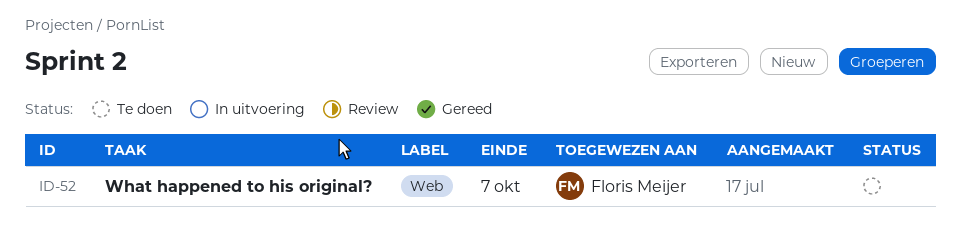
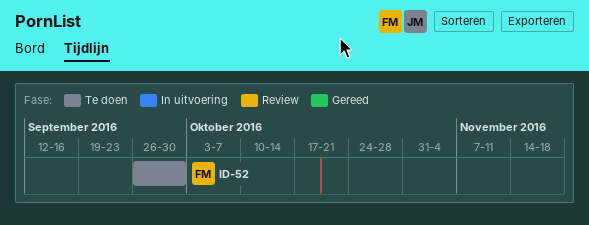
ID-52, due: Oct 7 -> Sep 30

